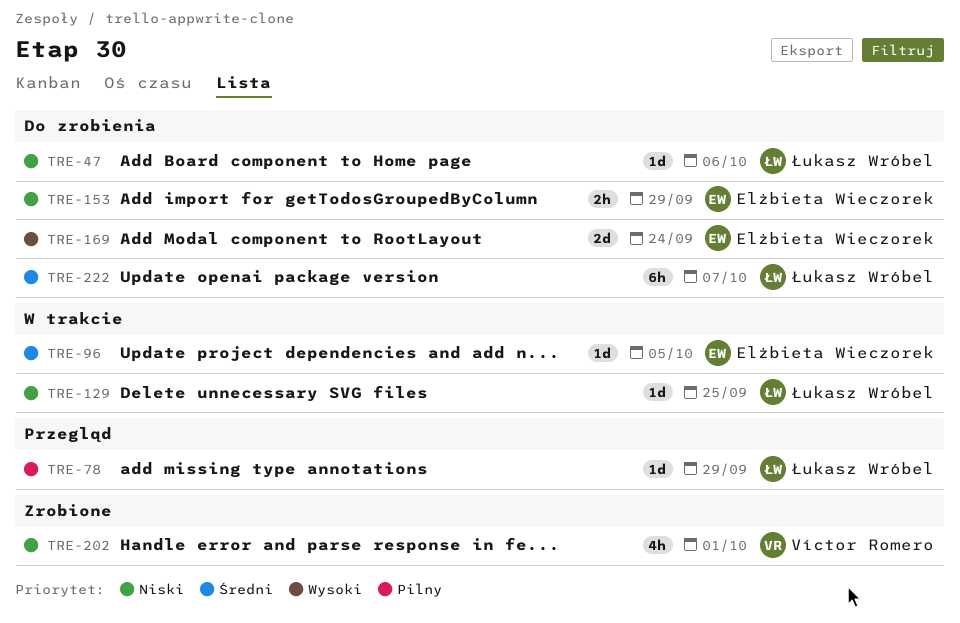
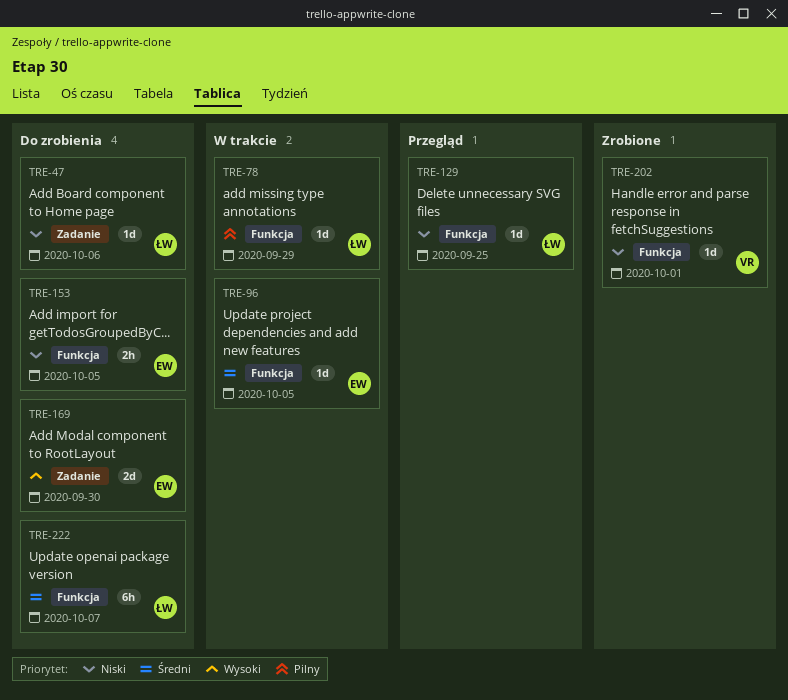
TRE-78, status: Przegląd -> W trakcie
TRE-129, status: W trakcie -> Przegląd
TRE-153, due: Sep 29 -> Oct 5
TRE-169, due: Sep 24 -> Sep 30
TRE-202, estimate: 4h -> 1d

